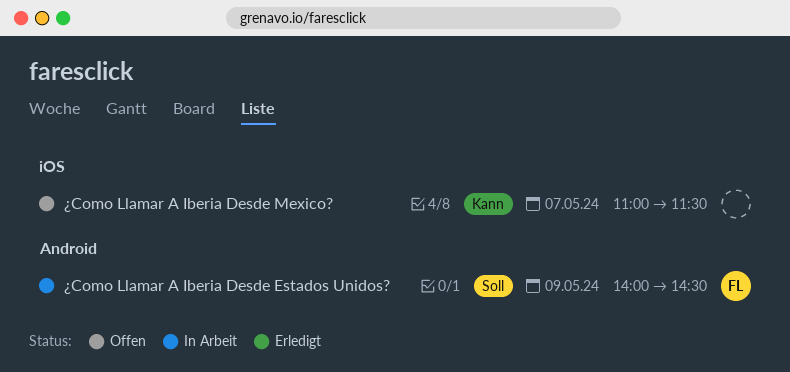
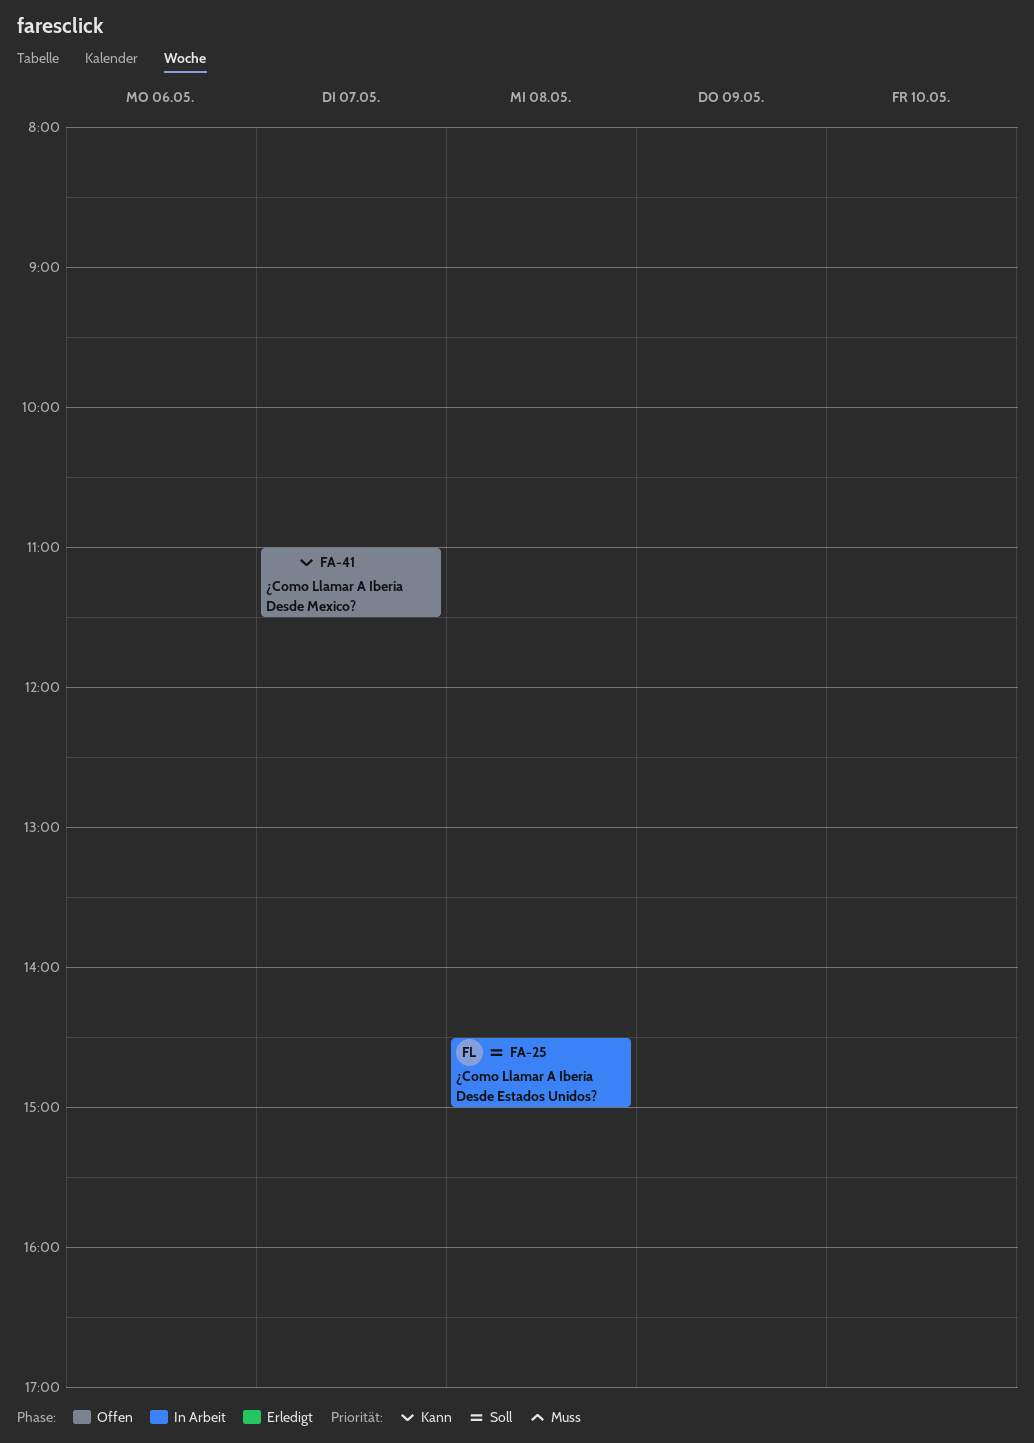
¿Como Llamar A Iberia Desde Estados Unidos?, day: May 9 -> May 8
¿Como Llamar A Iberia Desde Estados Unidos?, begins: 14:00 -> 14:30
¿Como Llamar A Iberia Desde Estados Unidos?, ends: 14:30 -> 15:00

